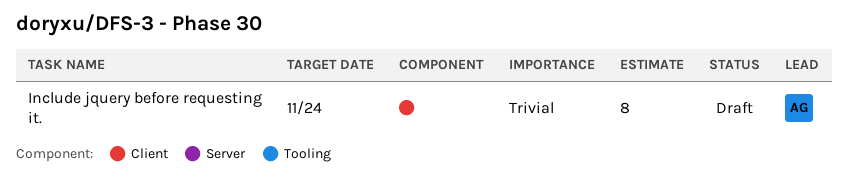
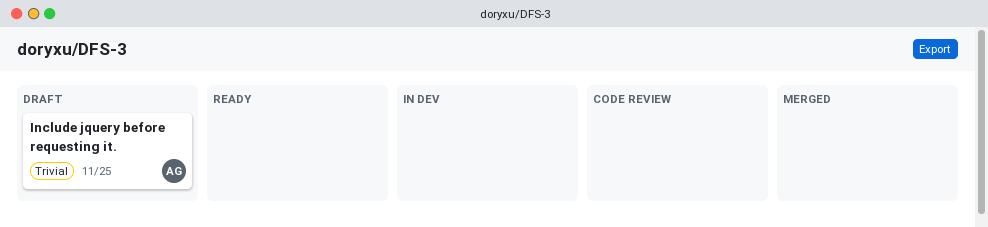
Include jquery before requesting it., due: Nov 24 -> Nov 25

